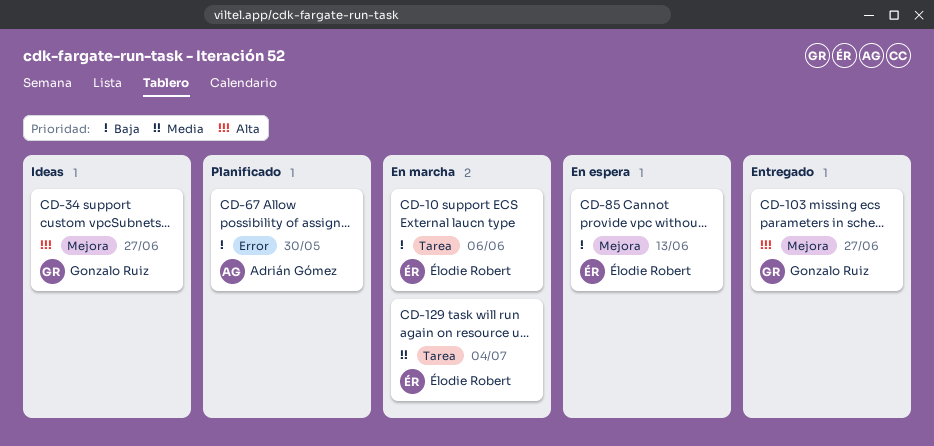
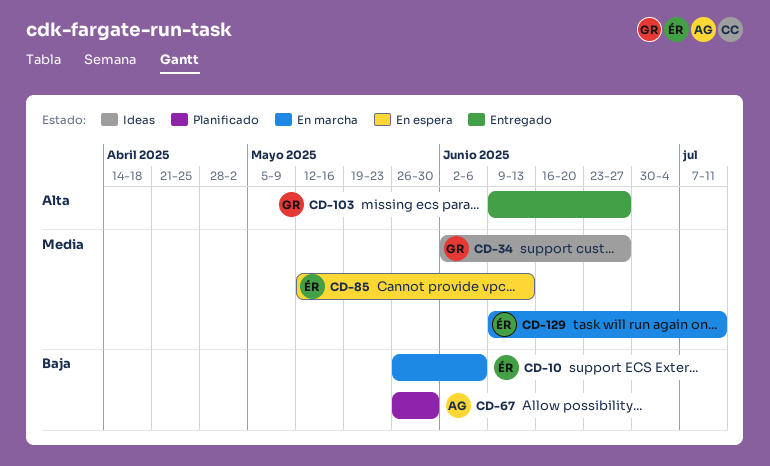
CD-34, priority: Alta -> Media
CD-85, priority: Baja -> Media
CD-129, due: Jul 4 -> Jul 11

